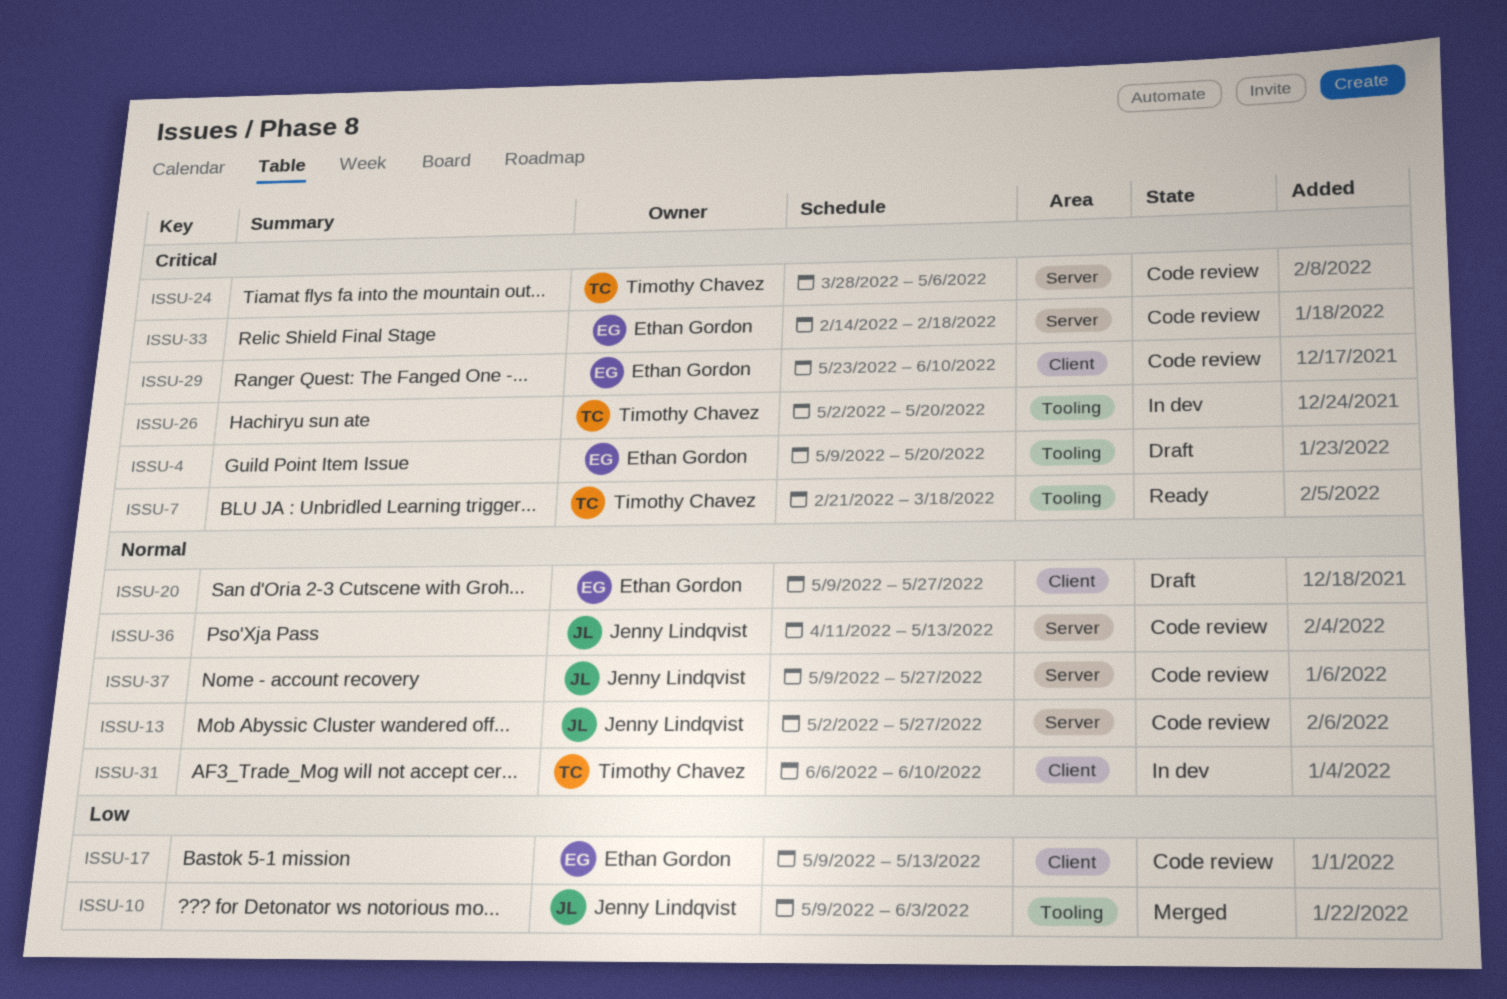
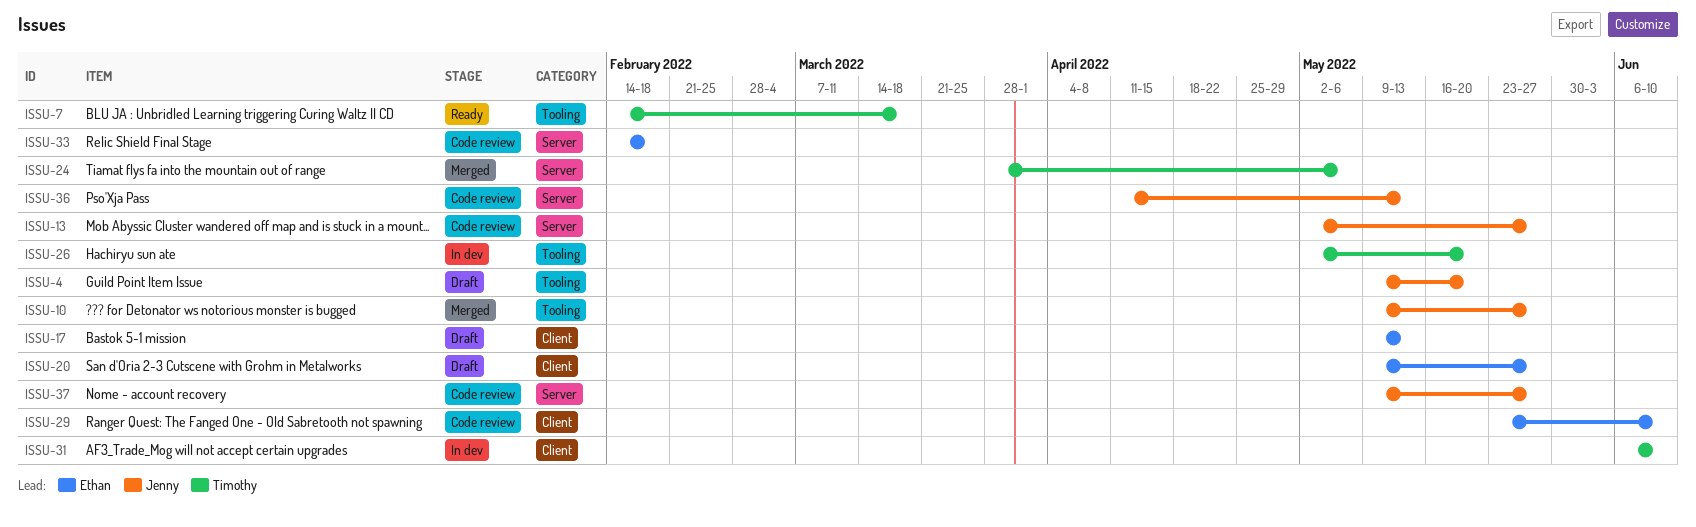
ISSU-4, owner: Ethan Gordon -> Jenny Lindqvist
ISSU-7, start: Feb 21 -> Feb 14
ISSU-10, due: Jun 3 -> May 27
ISSU-17, status: Code review -> Draft
ISSU-24, status: Code review -> Merged

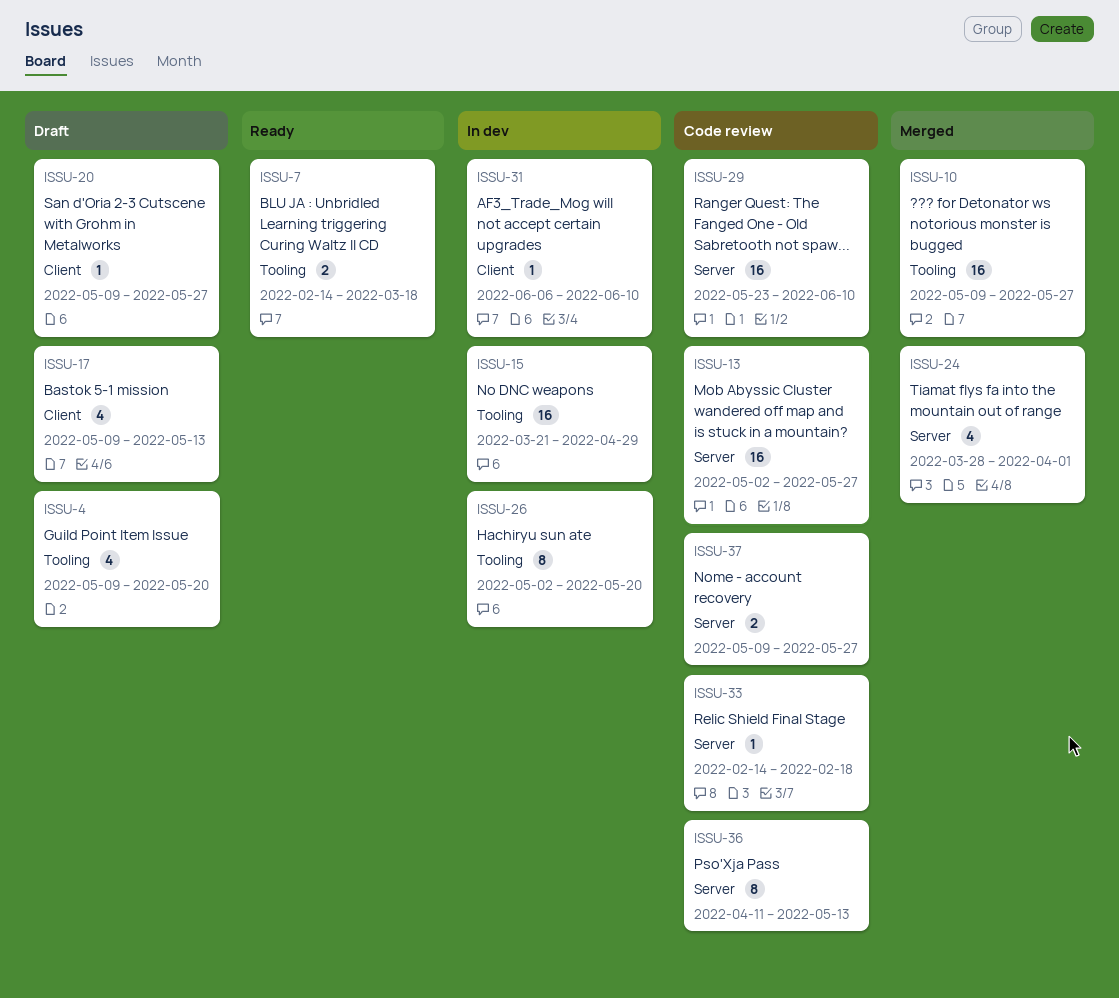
ISSU-15: none -> present
ISSU-24, due: May 6 -> Apr 1
ISSU-29, label: Client -> Server

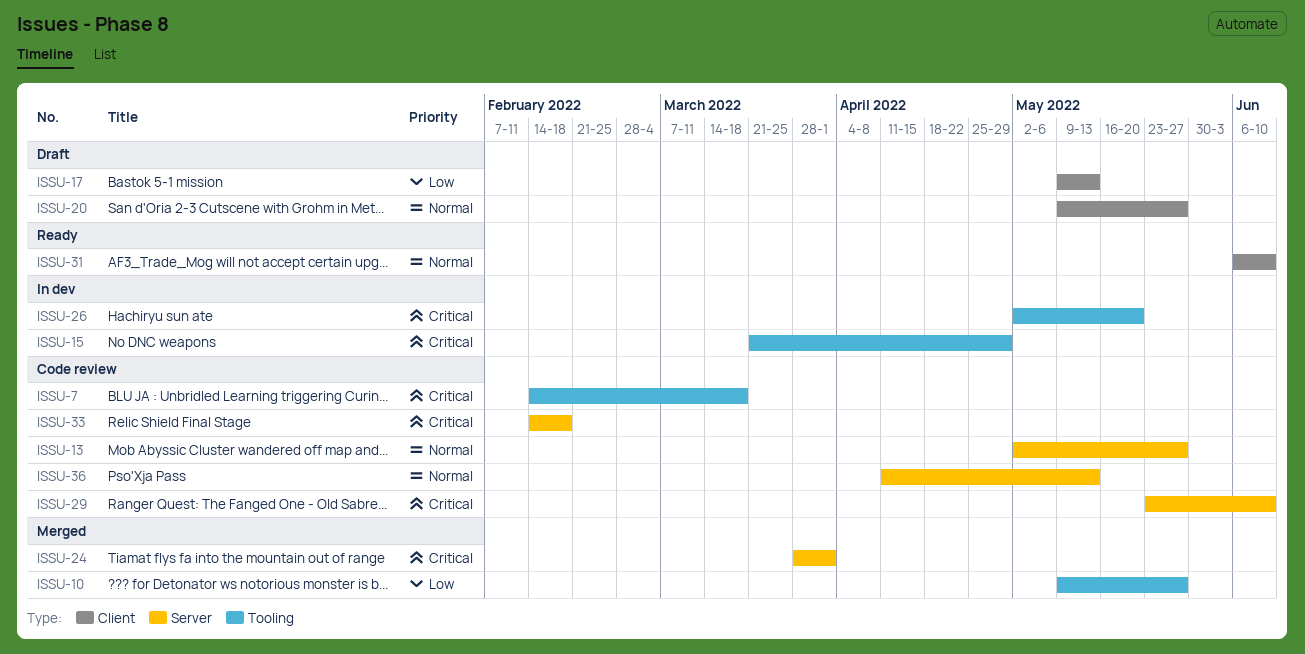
ISSU-4: present -> none
ISSU-7, status: Ready -> Code review
ISSU-31, status: In dev -> Ready
ISSU-37: present -> none

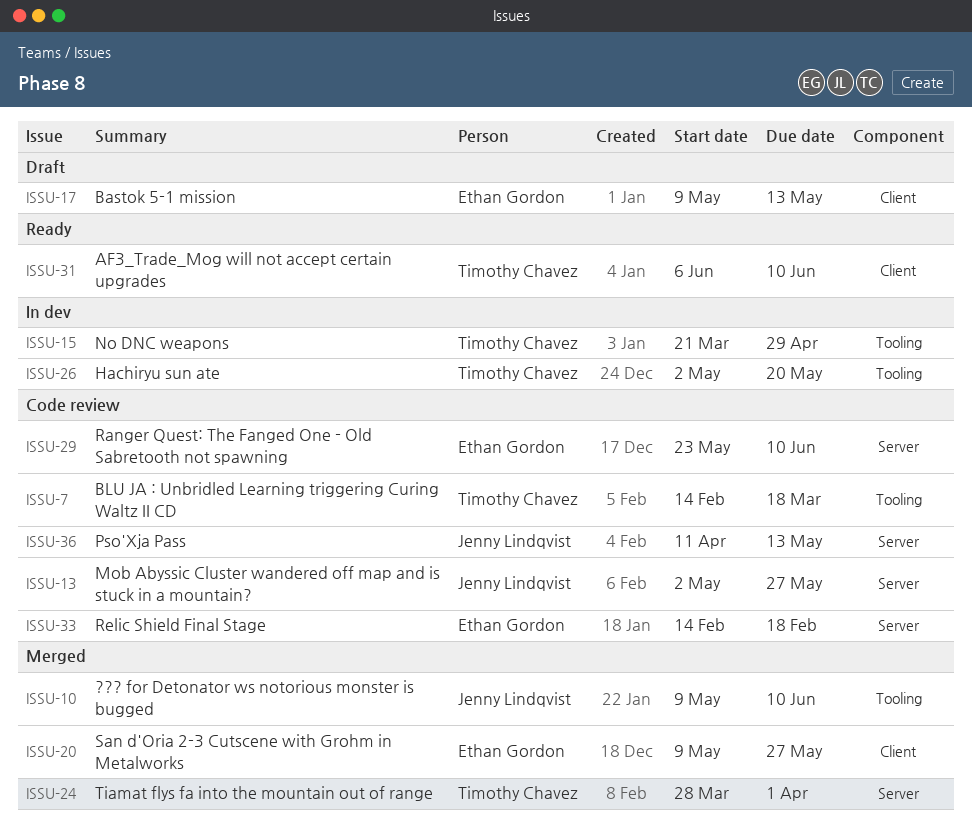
ISSU-10, due: May 27 -> Jun 10
ISSU-20, status: Draft -> Merged

